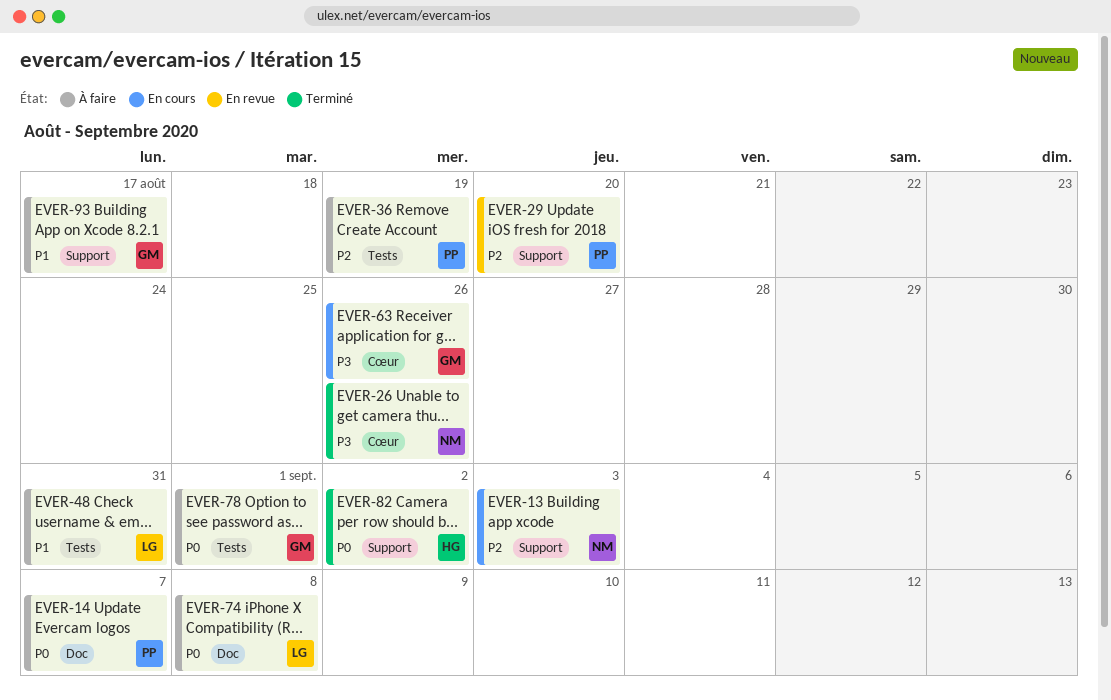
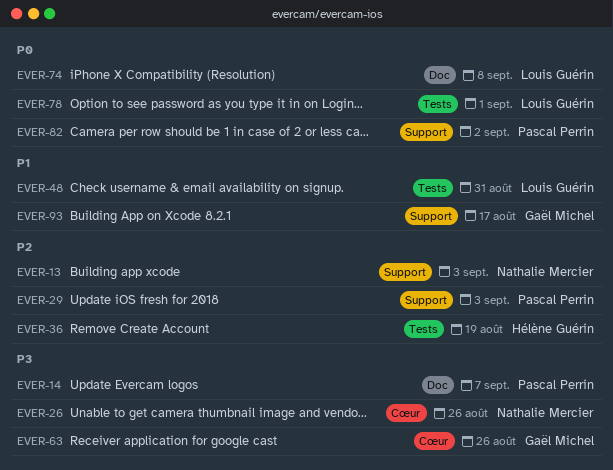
EVER-14, priority: P0 -> P3
EVER-29, due: Aug 20 -> Sep 3
EVER-36, owner: Pascal Perrin -> Hélène Guérin
EVER-78, owner: Gaël Michel -> Louis Guérin
EVER-82, owner: Hélène Guérin -> Pascal Perrin

